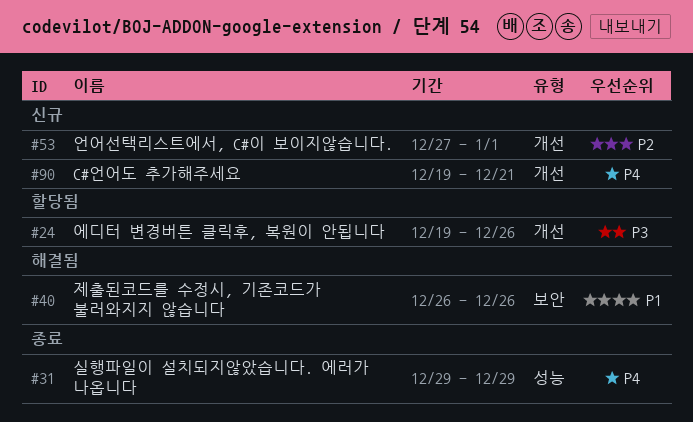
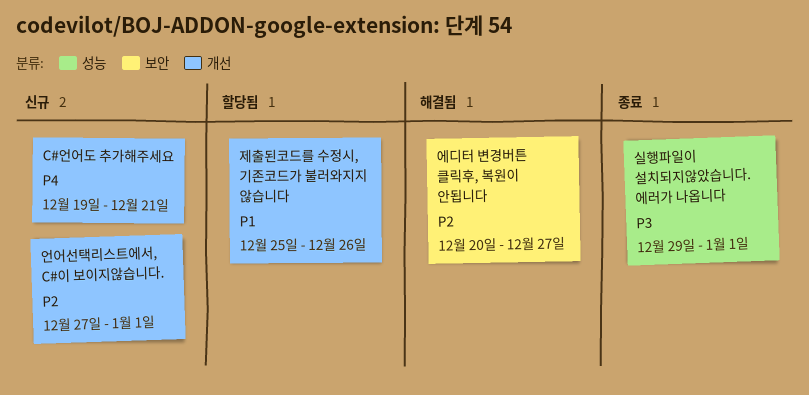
실행파일이 설치되지않았습니다. 에러가 나옵니다, priority: P4 -> P3
실행파일이 설치되지않았습니다. 에러가 나옵니다, due: Dec 29 -> Jan 1
에디터 변경버튼 클릭후, 복원이 안됩니다, status: 할당됨 -> 해결됨
에디터 변경버튼 클릭후, 복원이 안됩니다, priority: P3 -> P2
에디터 변경버튼 클릭후, 복원이 안됩니다, label: 개선 -> 보안
에디터 변경버튼 클릭후, 복원이 안됩니다, start: Dec 19 -> Dec 20
에디터 변경버튼 클릭후, 복원이 안됩니다, due: Dec 26 -> Dec 27
제출된코드를 수정시, 기존코드가 불러와지지 않습니다, status: 해결됨 -> 할당됨
제출된코드를 수정시, 기존코드가 불러와지지 않습니다, label: 보안 -> 개선
제출된코드를 수정시, 기존코드가 불러와지지 않습니다, start: Dec 26 -> Dec 25

